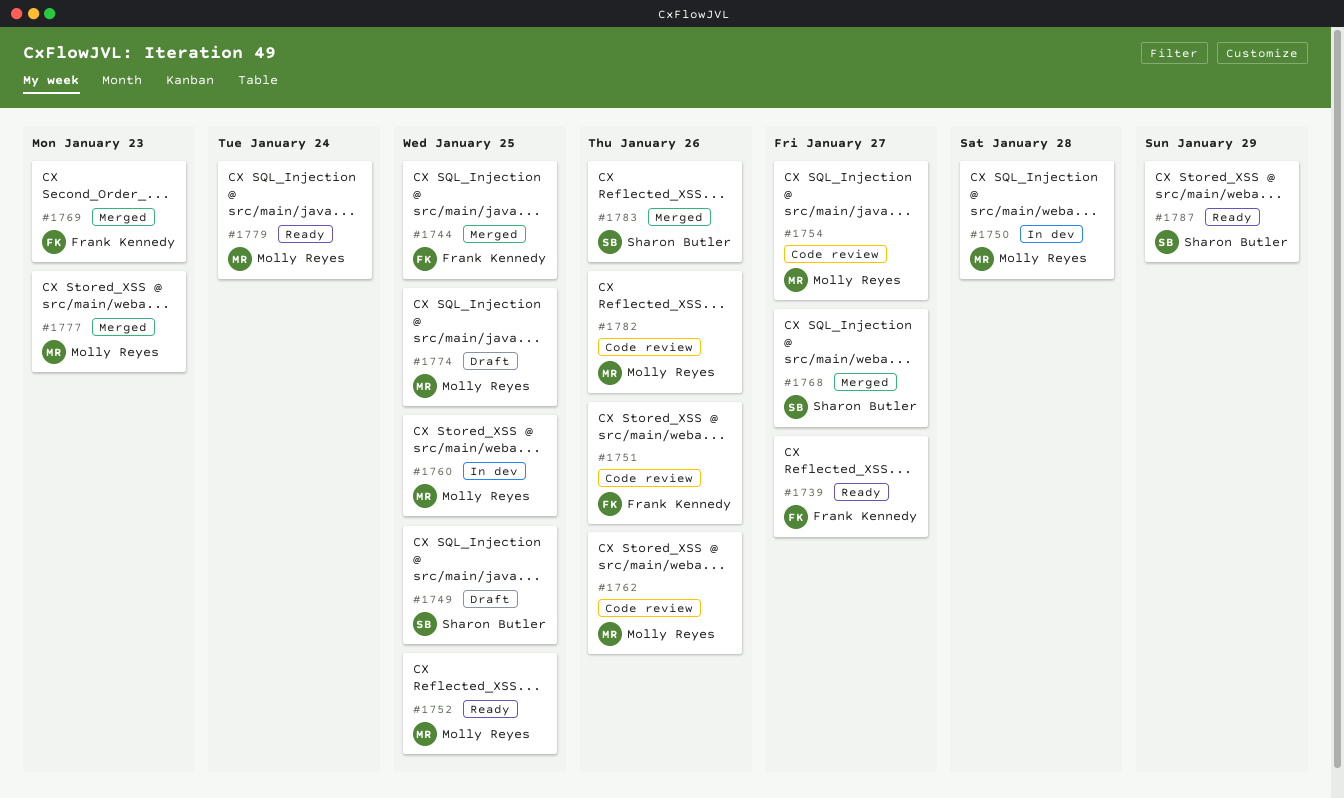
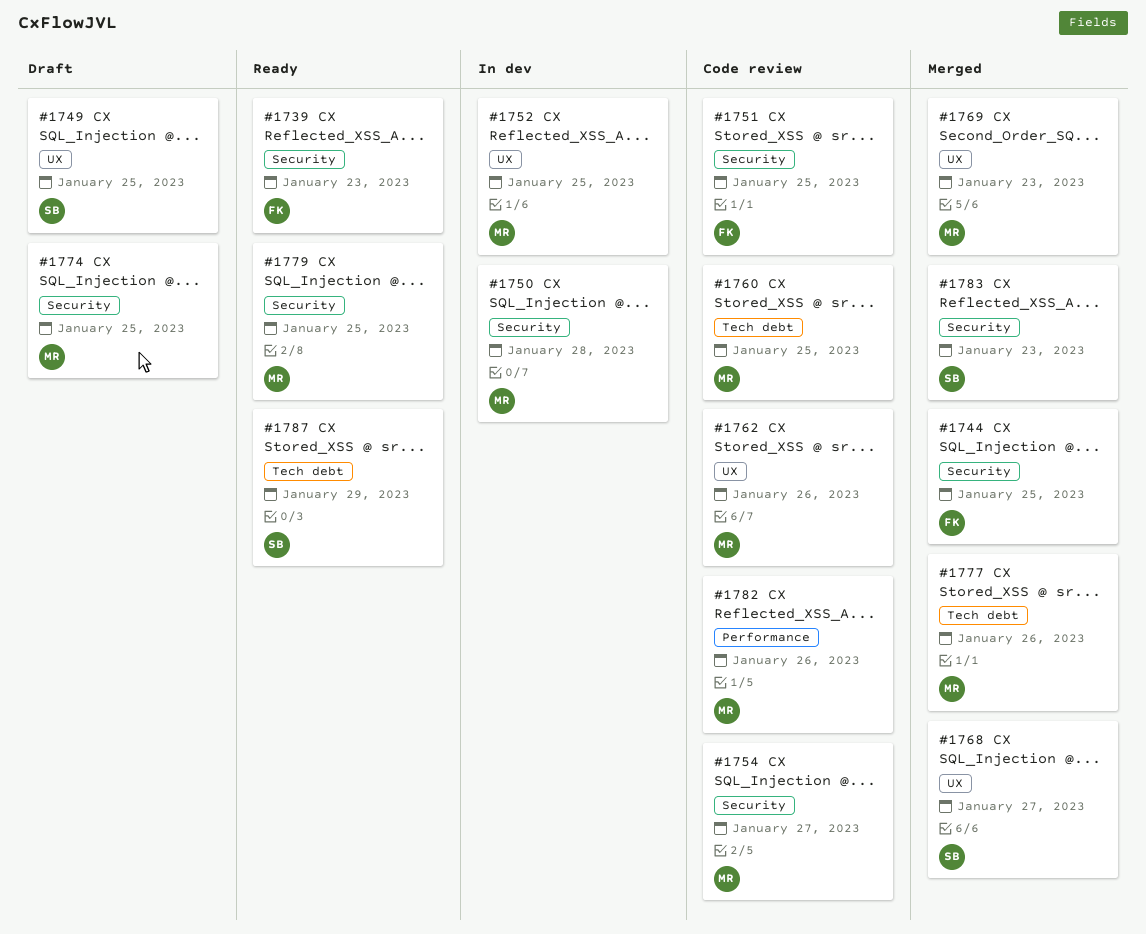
#1739, due: Jan 27 -> Jan 23
#1751, due: Jan 26 -> Jan 25
#1752, status: Ready -> In dev
#1760, status: In dev -> Code review
#1769, owner: Frank Kennedy -> Molly Reyes
#1777, due: Jan 23 -> Jan 26
#1779, due: Jan 24 -> Jan 25
#1783, due: Jan 26 -> Jan 23

